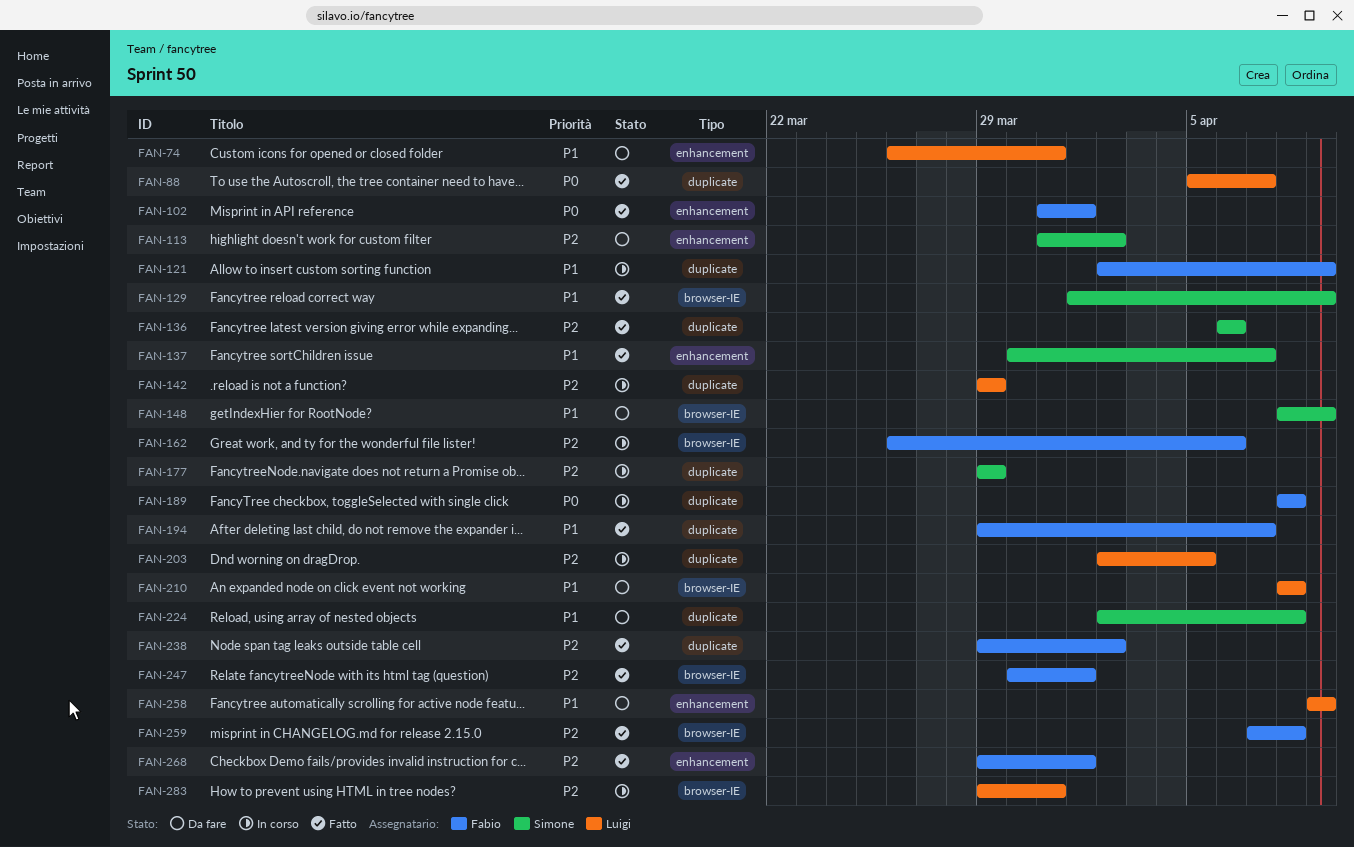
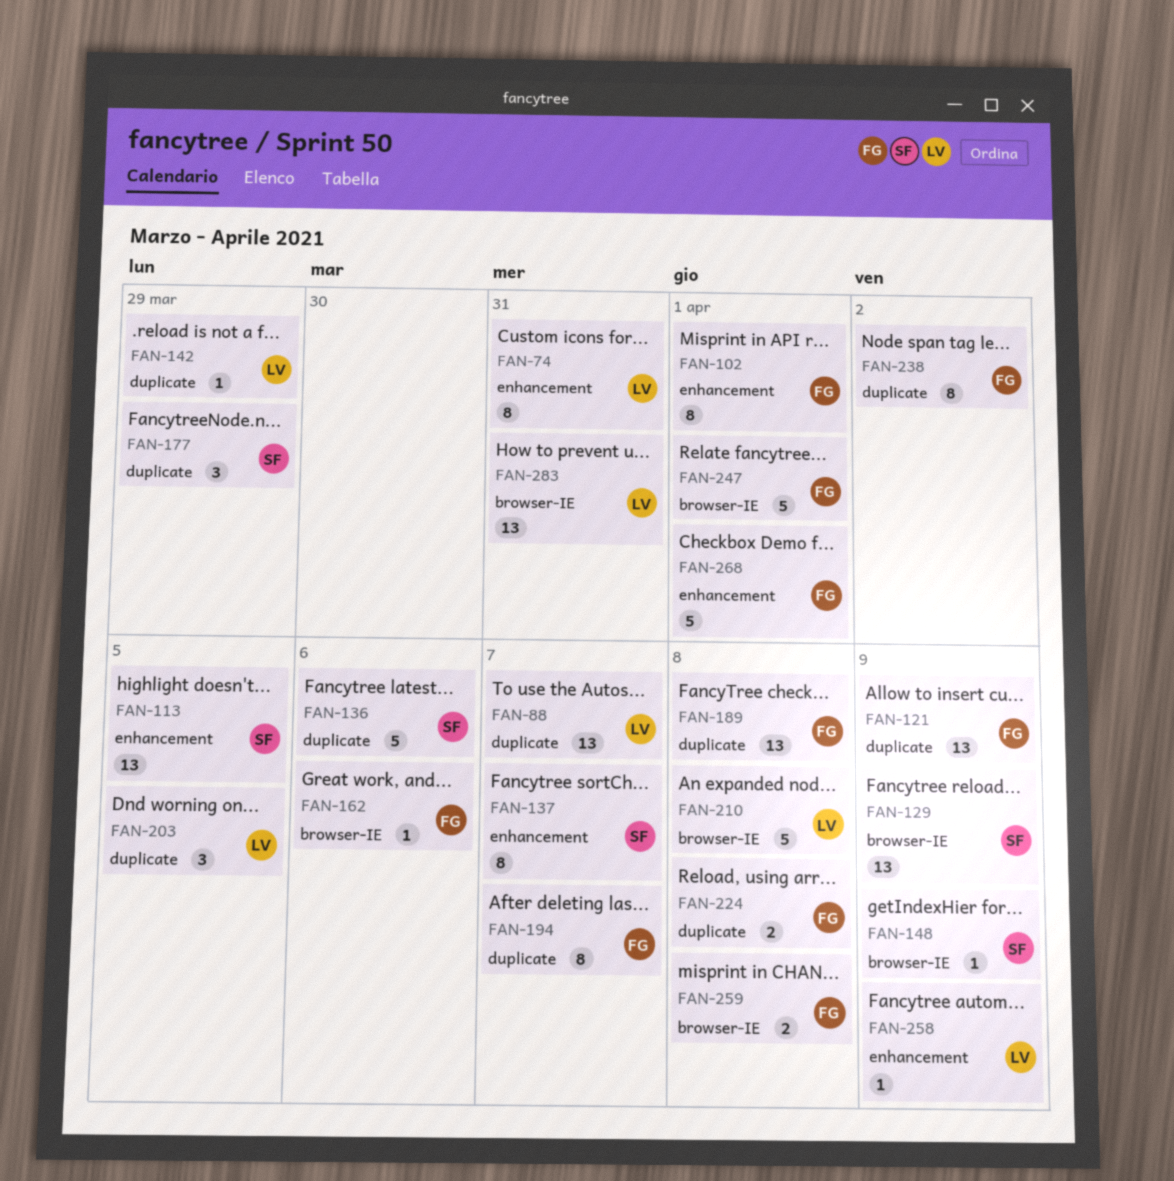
FAN-113, due: Apr 2 -> Apr 5
FAN-224, owner: Simone -> Fabio

